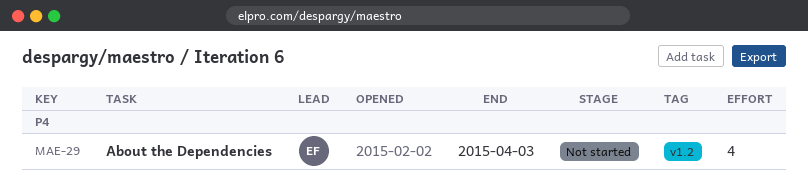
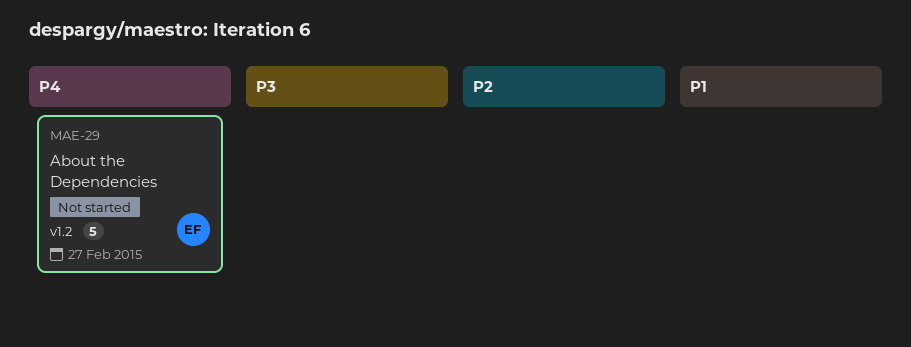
MAE-29, estimate: 4 -> 5
MAE-29, due: Apr 3 -> Feb 27

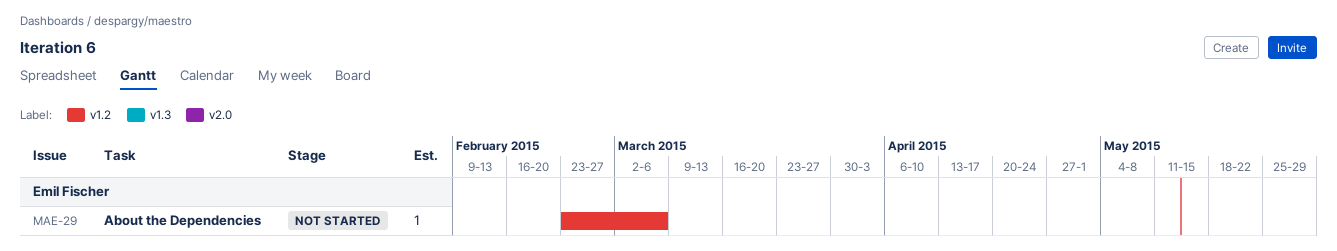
MAE-29, estimate: 5 -> 1
MAE-29, due: Feb 27 -> Mar 6

